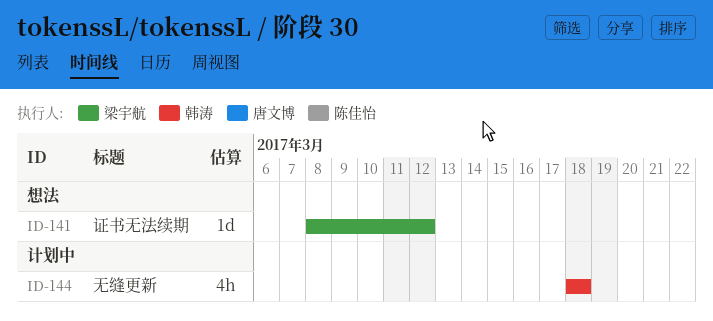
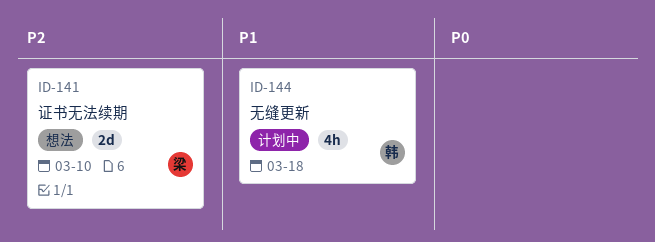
ID-141, estimate: 1d -> 2d
ID-141, due: Mar 12 -> Mar 10

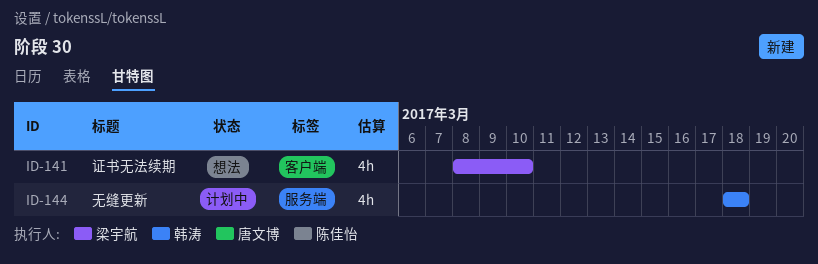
ID-141, estimate: 2d -> 4h

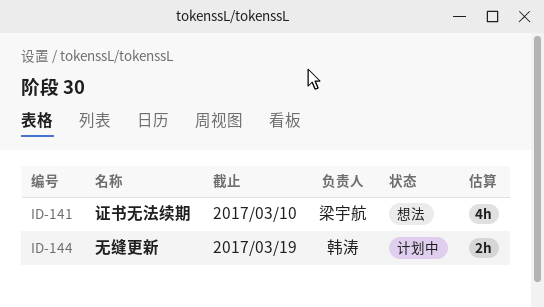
ID-144, estimate: 4h -> 2h
ID-144, due: Mar 18 -> Mar 19

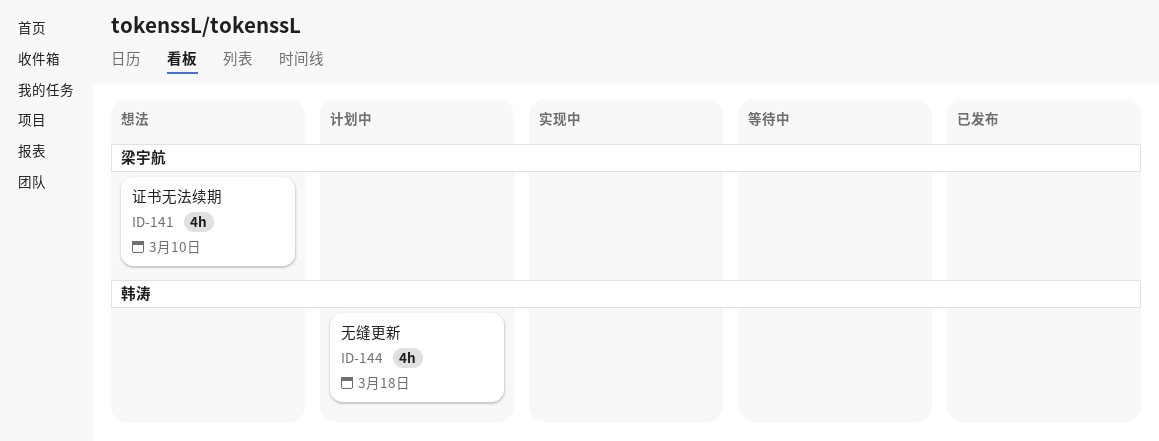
ID-144, estimate: 2h -> 4h
ID-144, due: Mar 19 -> Mar 18

